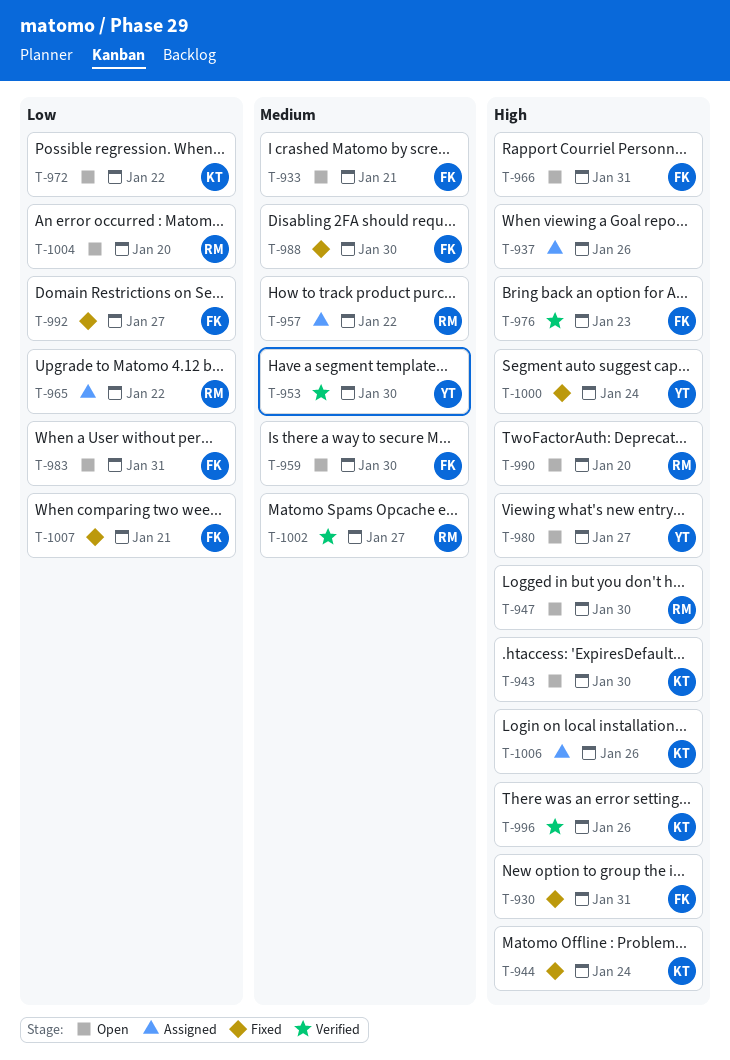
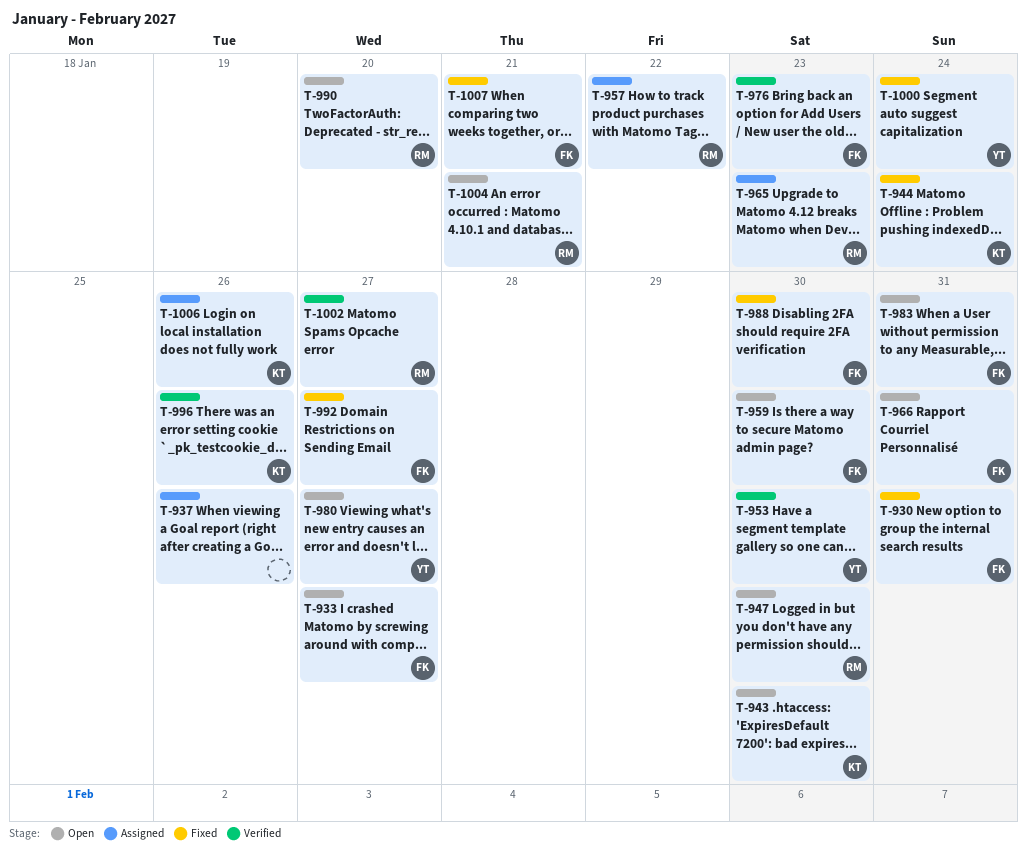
T-933, due: Jan 21 -> Jan 27
T-965, due: Jan 22 -> Jan 23
T-972: present -> none
T-1004, due: Jan 20 -> Jan 21

